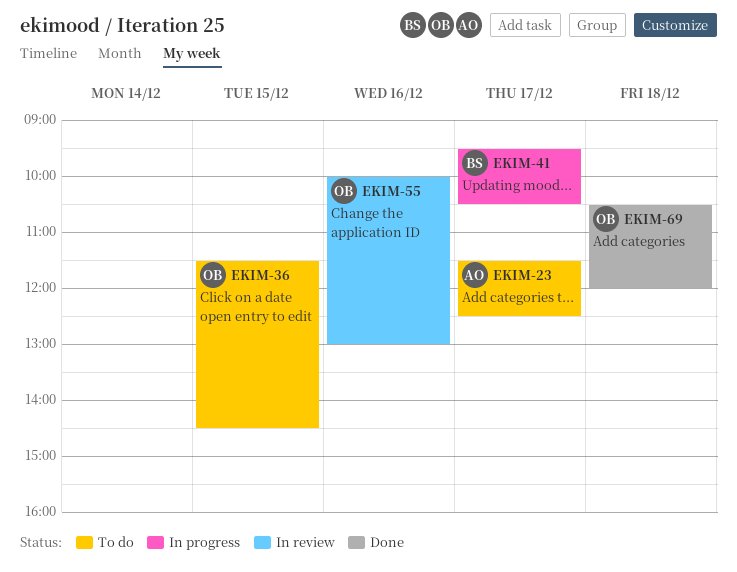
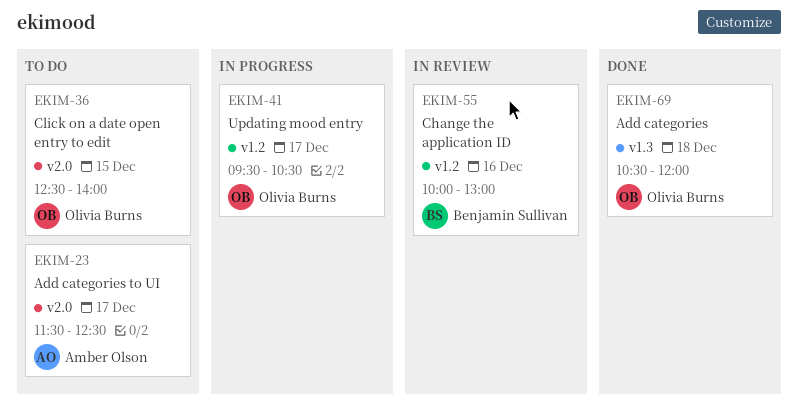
EKIM-36, begins: 11:30 -> 12:30
EKIM-36, ends: 14:30 -> 14:00
EKIM-41, owner: Benjamin Sullivan -> Olivia Burns
EKIM-55, owner: Olivia Burns -> Benjamin Sullivan

